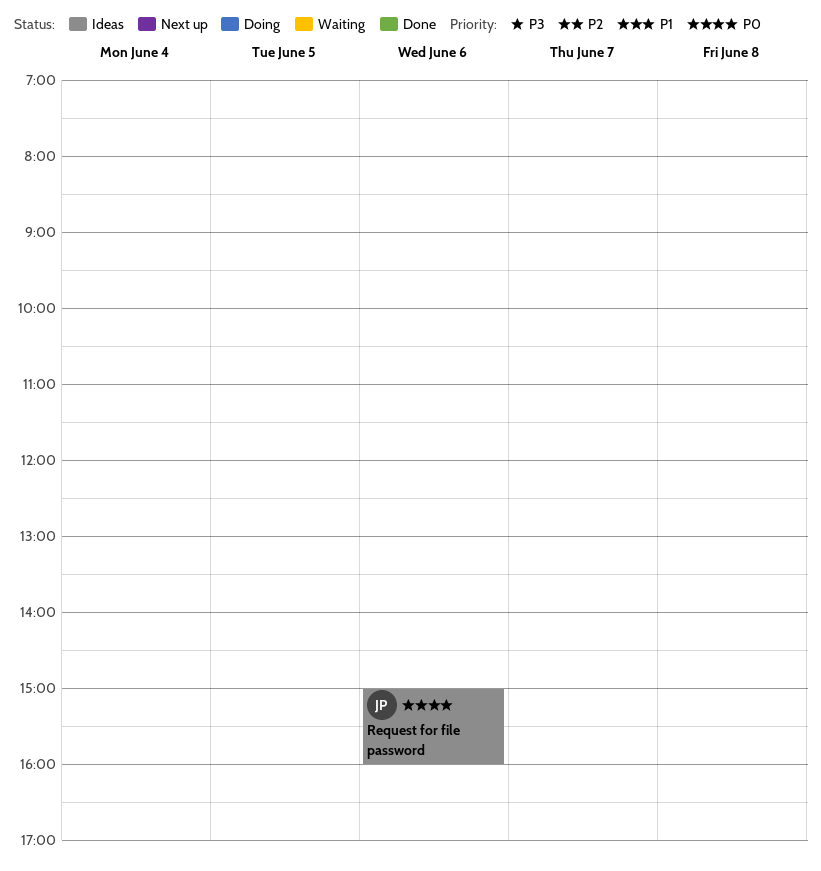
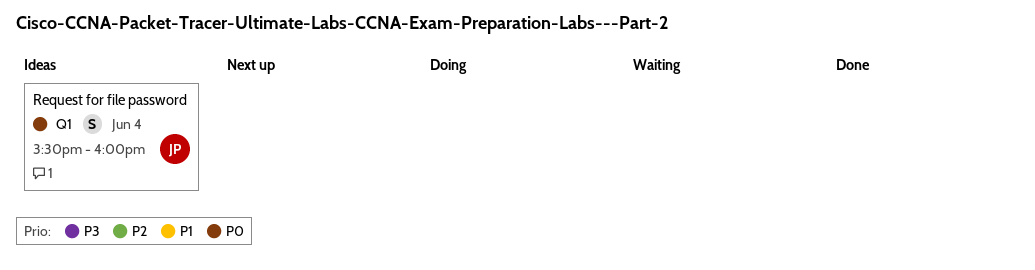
Request for file password, day: Jun 6 -> Jun 4
Request for file password, begins: 15:00 -> 15:30

